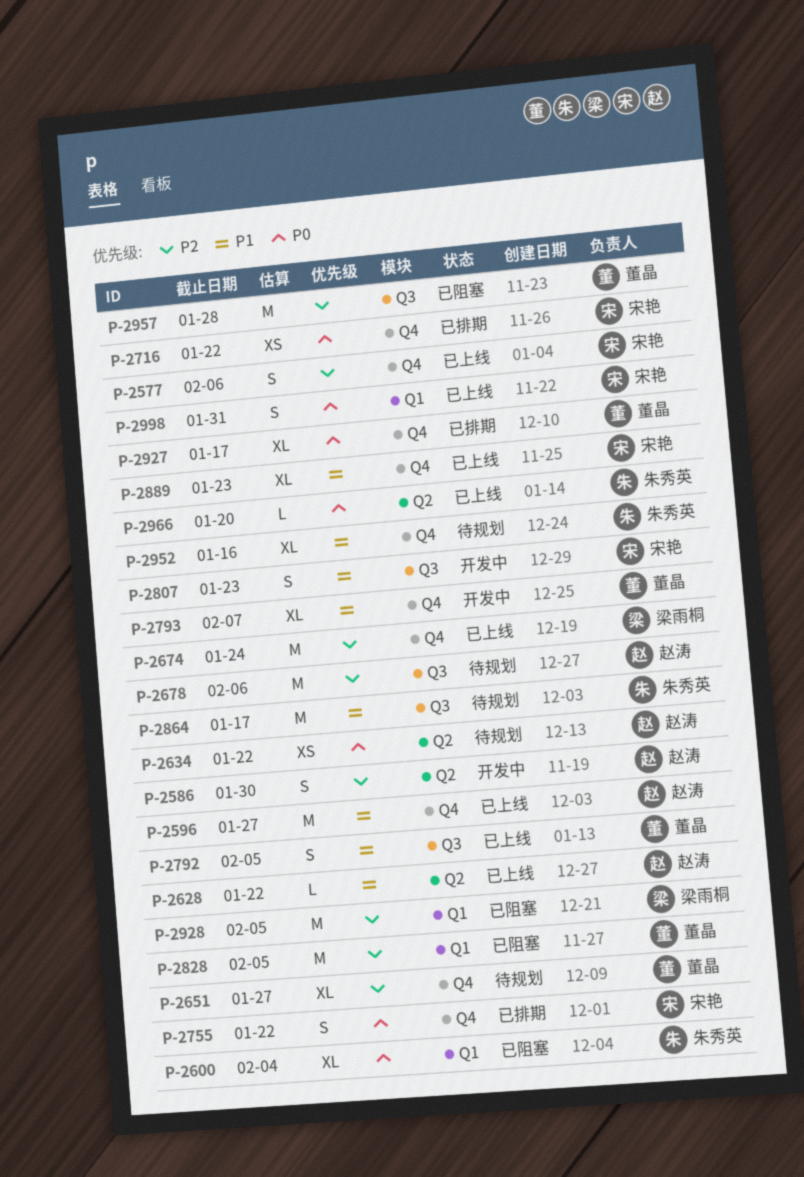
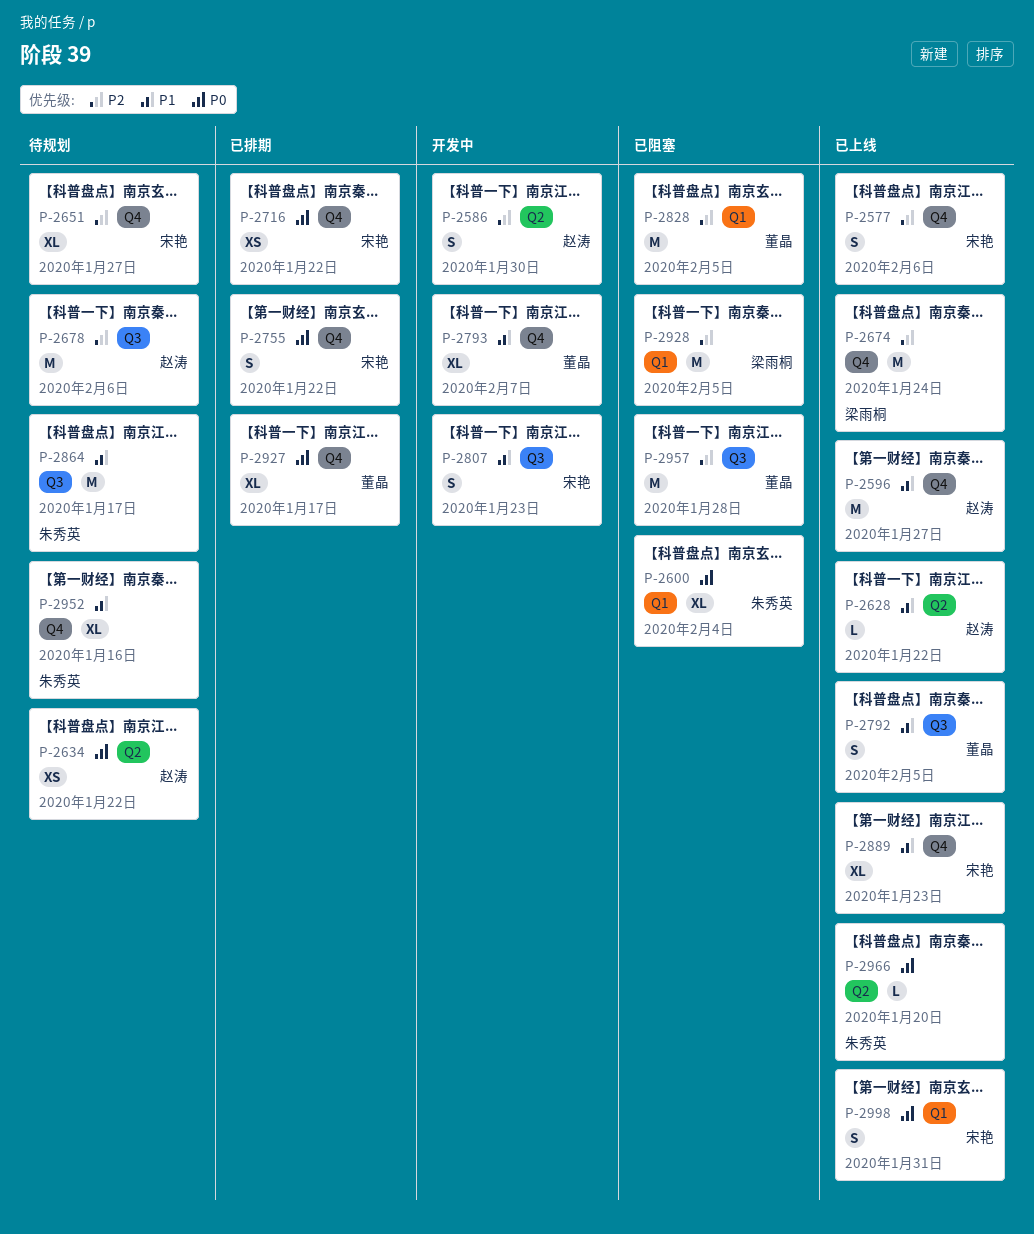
P-2651, owner: 董晶 -> 宋艳

